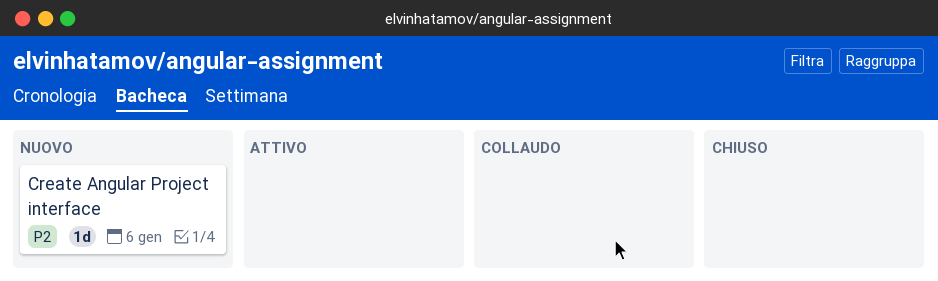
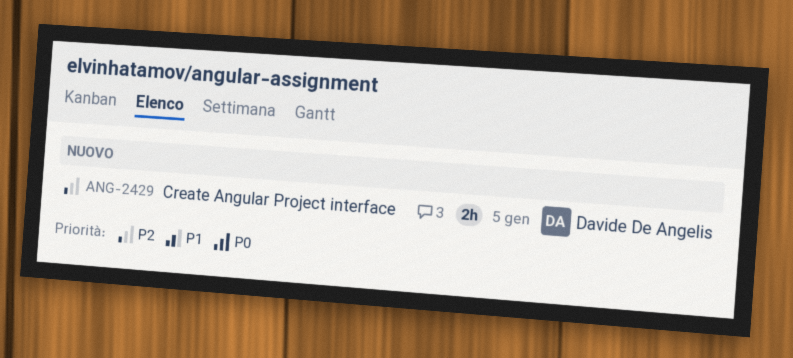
Create Angular Project interface, estimate: 1d -> 2h
Create Angular Project interface, due: Jan 6 -> Jan 5

